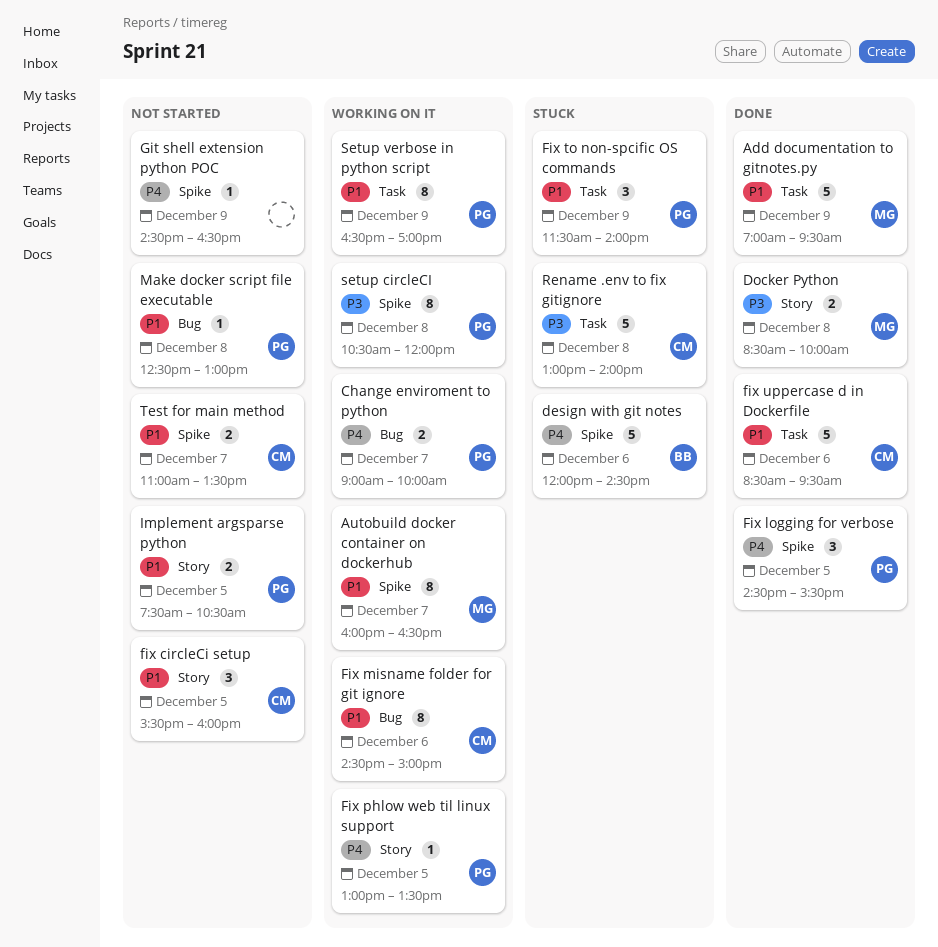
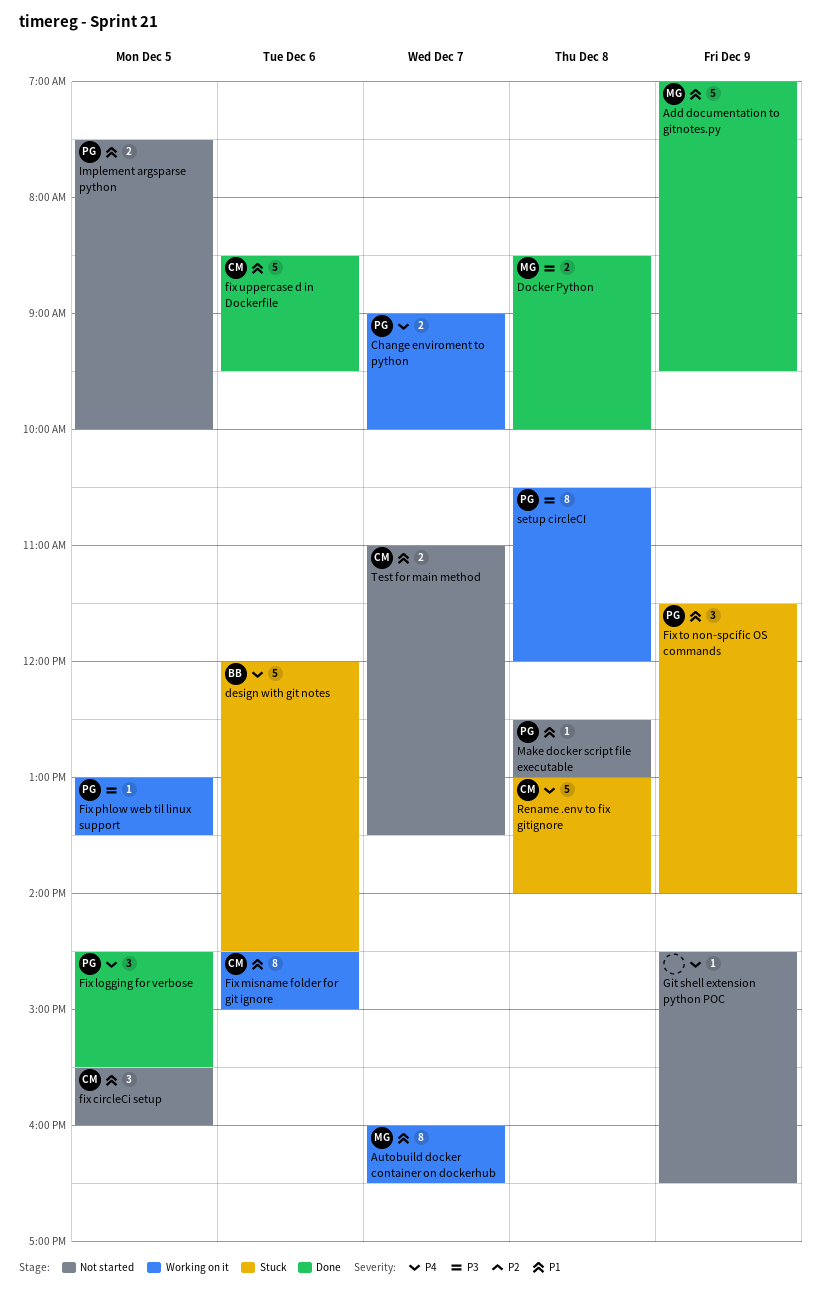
Fix phlow web til linux support, priority: P4 -> P3
Implement argsparse python, ends: 10:30 -> 10:00
Rename .env to fix gitignore, priority: P3 -> P4
Setup verbose in python script: present -> none

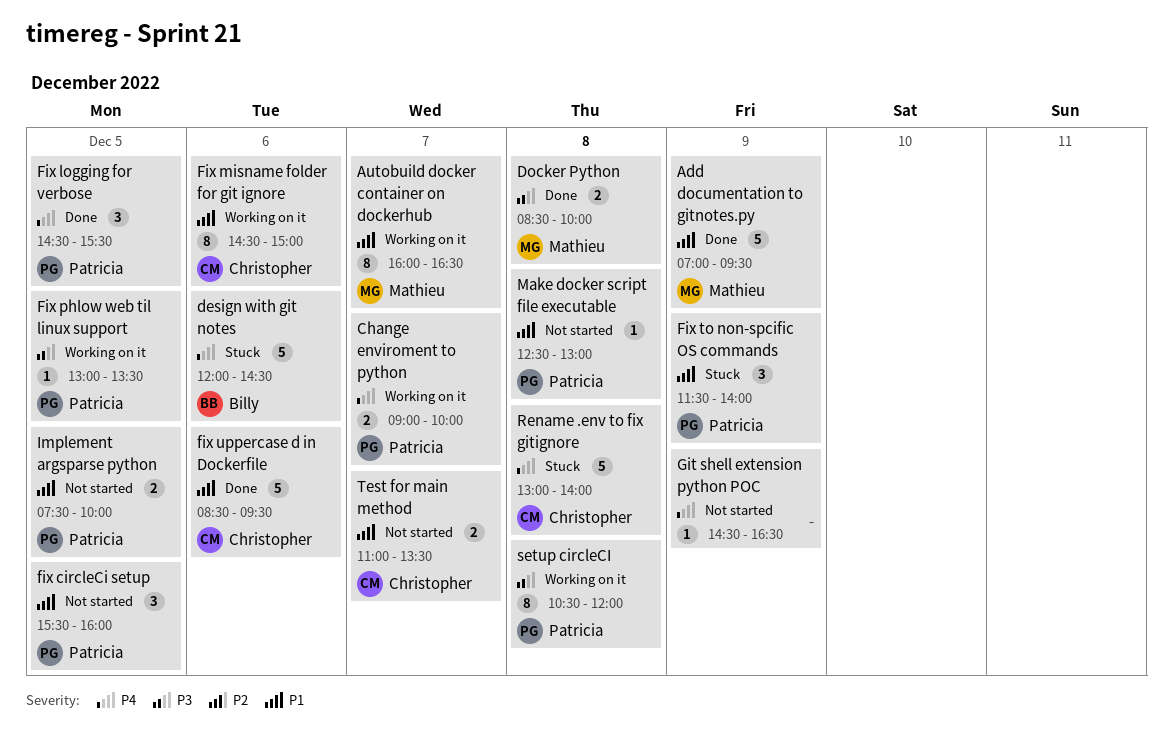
fix circleCi setup, owner: Christopher -> Patricia

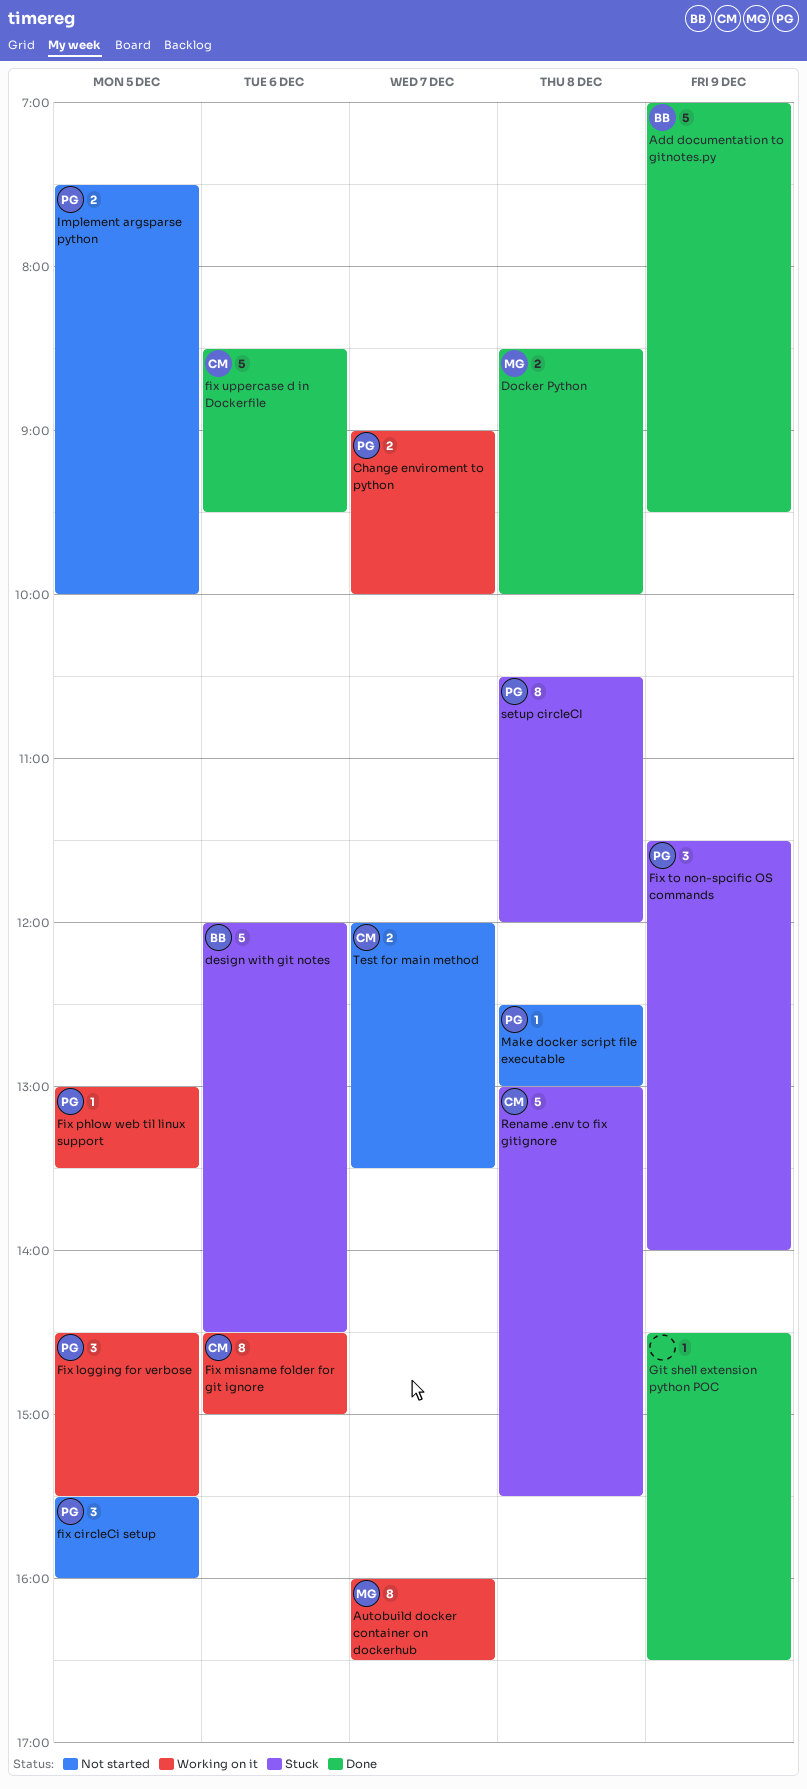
Add documentation to gitnotes.py, owner: Mathieu -> Billy
Fix logging for verbose, status: Done -> Working on it
Git shell extension python POC, status: Not started -> Done
Rename .env to fix gitignore, ends: 14:00 -> 15:30
setup circleCI, status: Working on it -> Stuck
Test for main method, begins: 11:00 -> 12:00

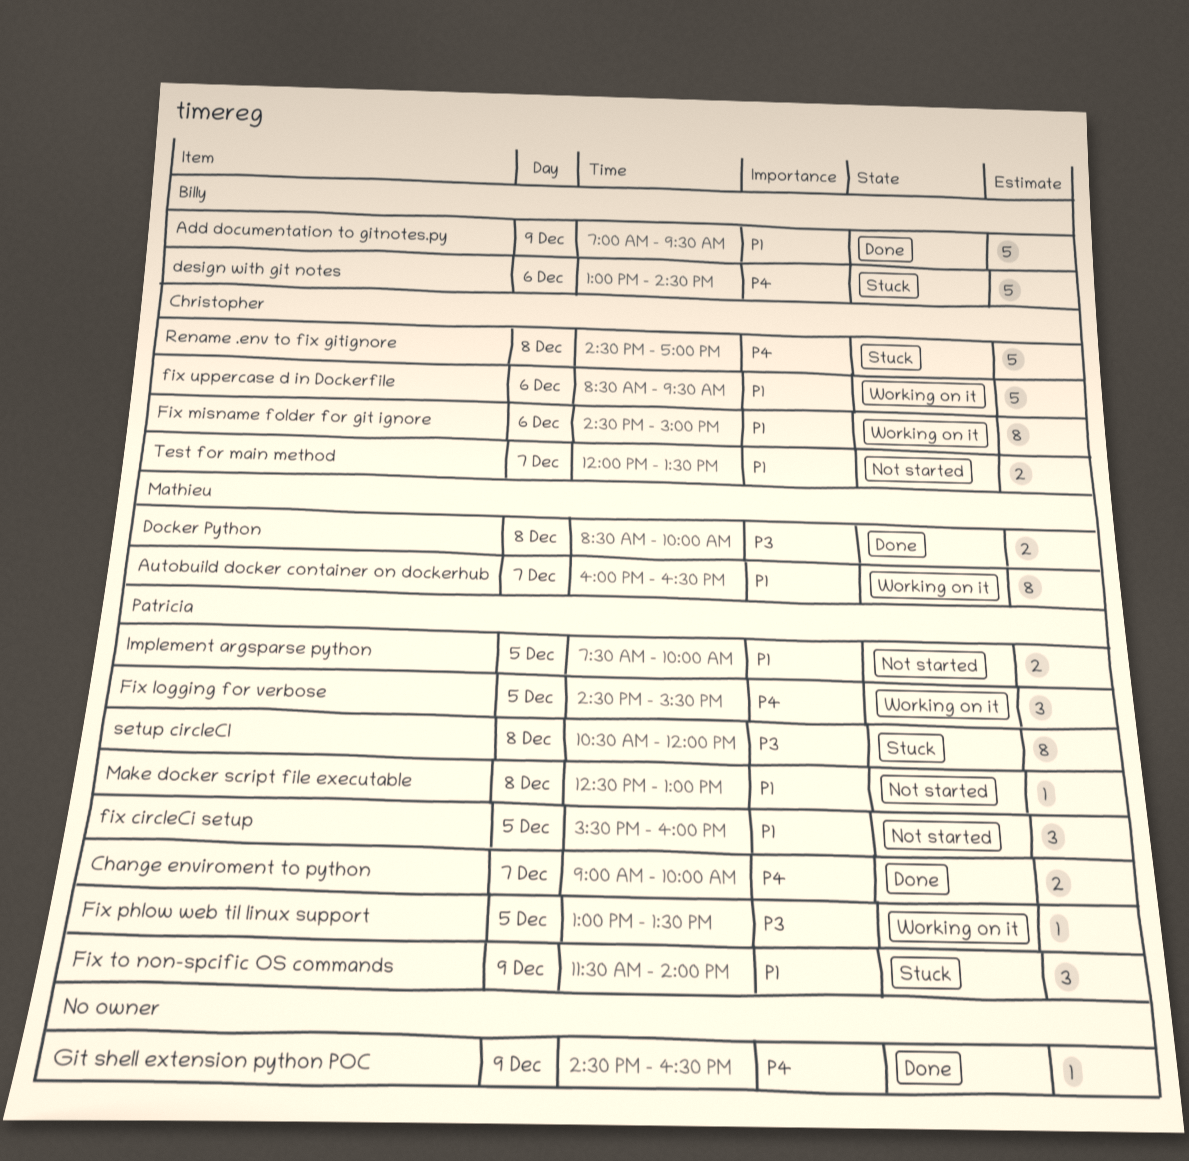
Change enviroment to python, status: Working on it -> Done
design with git notes, begins: 12:00 -> 13:00
fix uppercase d in Dockerfile, status: Done -> Working on it
Rename .env to fix gitignore, begins: 13:00 -> 14:30
Rename .env to fix gitignore, ends: 15:30 -> 17:00

